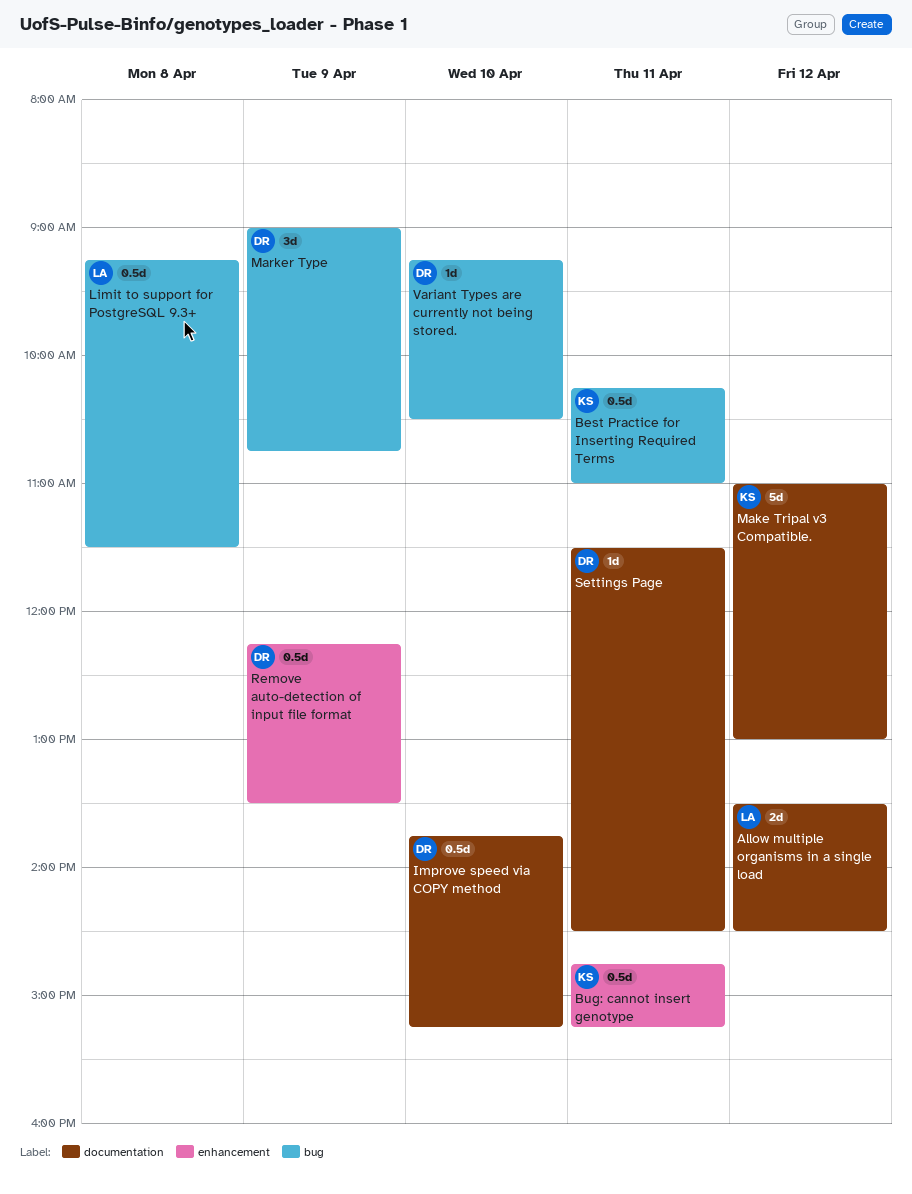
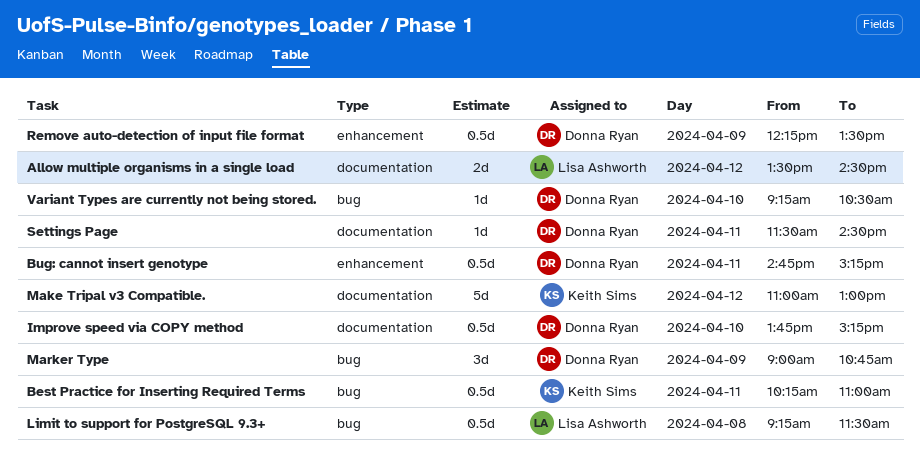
Bug: cannot insert genotype, owner: Keith Sims -> Donna Ryan

